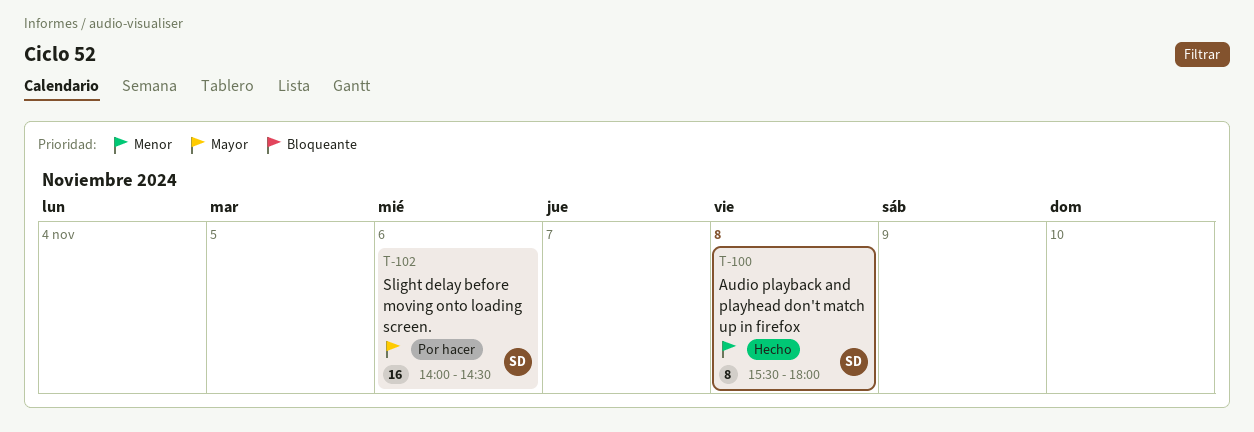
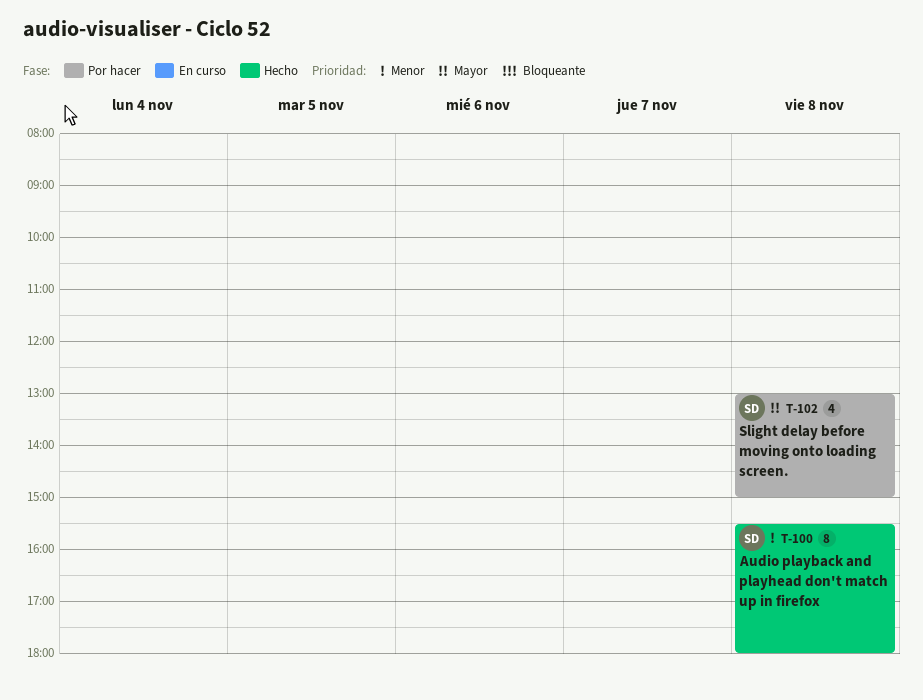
T-102, estimate: 16 -> 4
T-102, day: Nov 6 -> Nov 8
T-102, begins: 14:00 -> 13:00
T-102, ends: 14:30 -> 15:00

